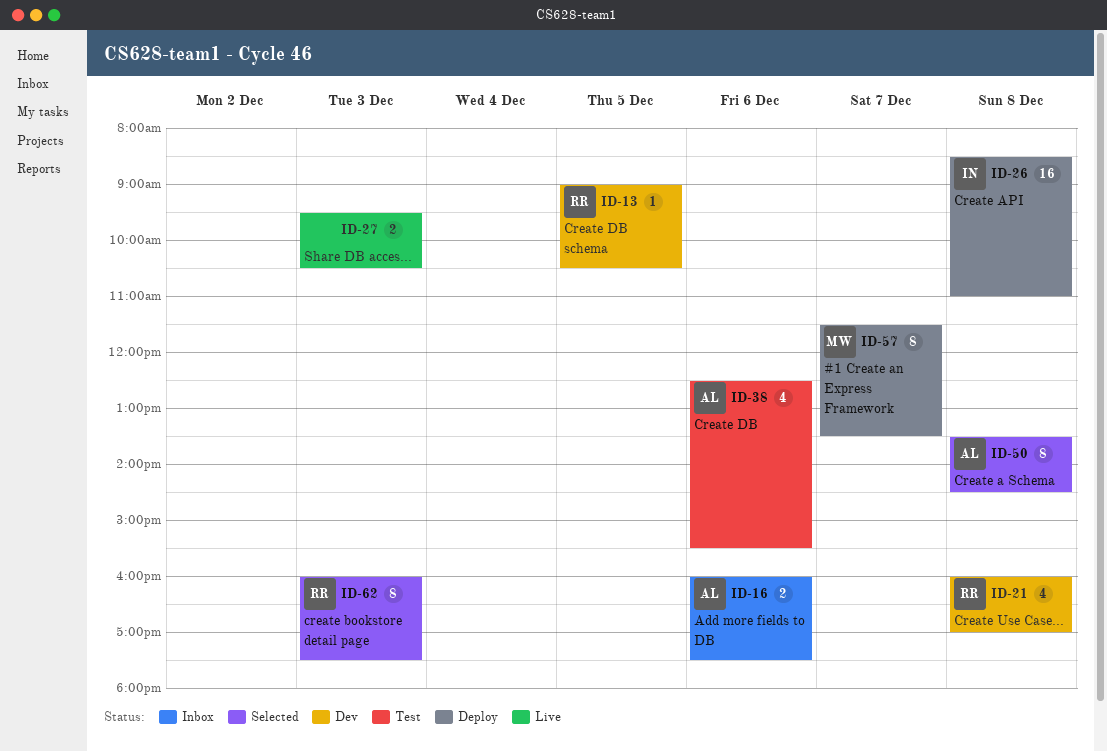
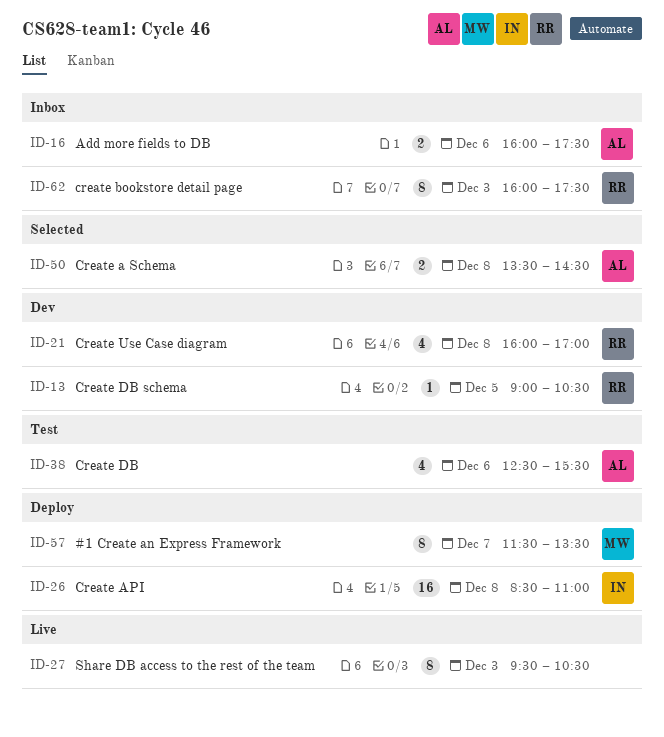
ID-27, estimate: 2 -> 8
ID-50, estimate: 8 -> 2
ID-62, status: Selected -> Inbox

